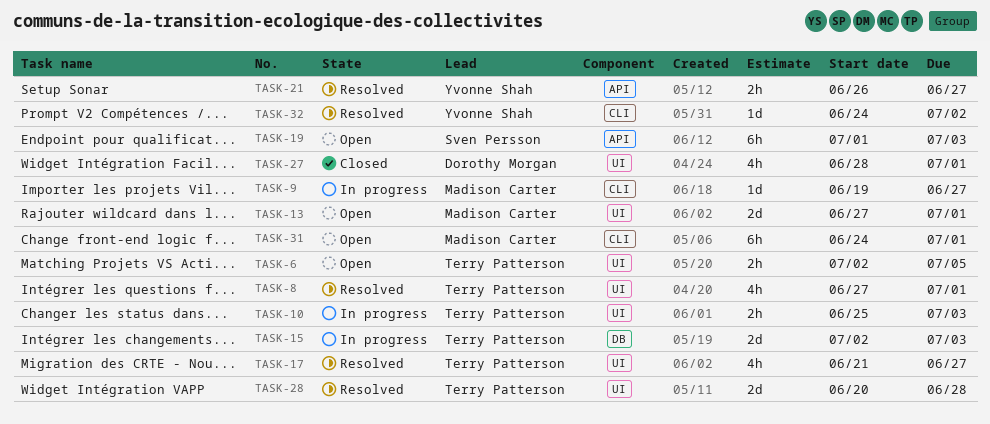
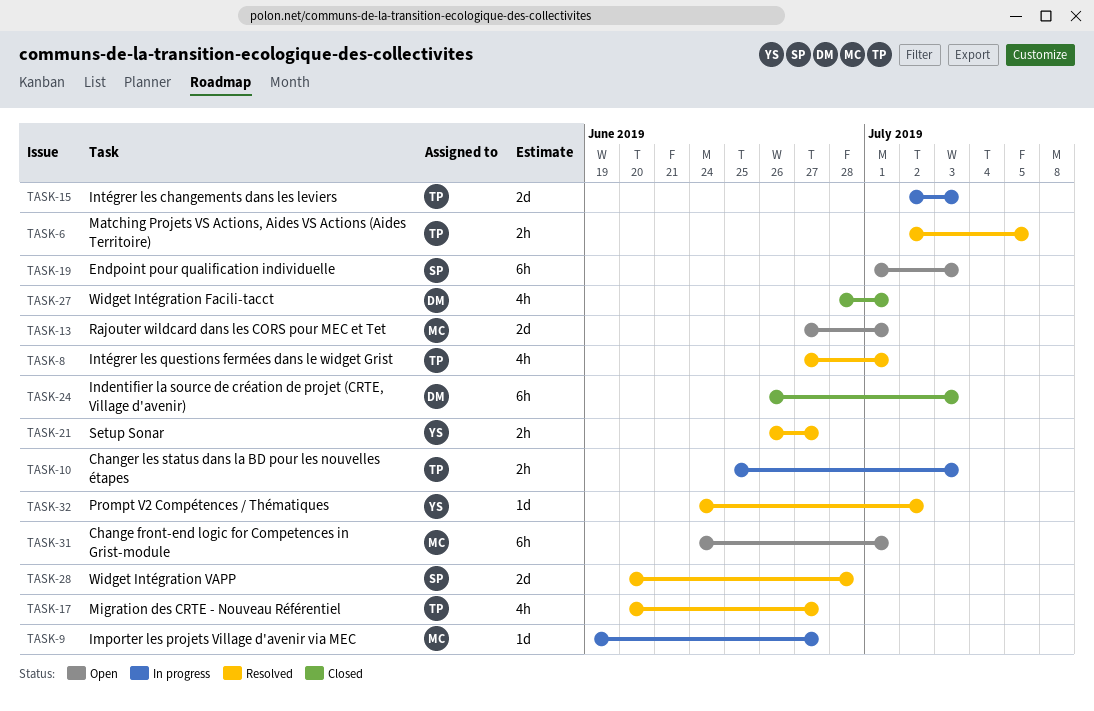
TASK-6, status: Open -> Resolved
TASK-17, start: Jun 21 -> Jun 20
TASK-24: none -> present
TASK-28, owner: Terry Patterson -> Sven Persson

